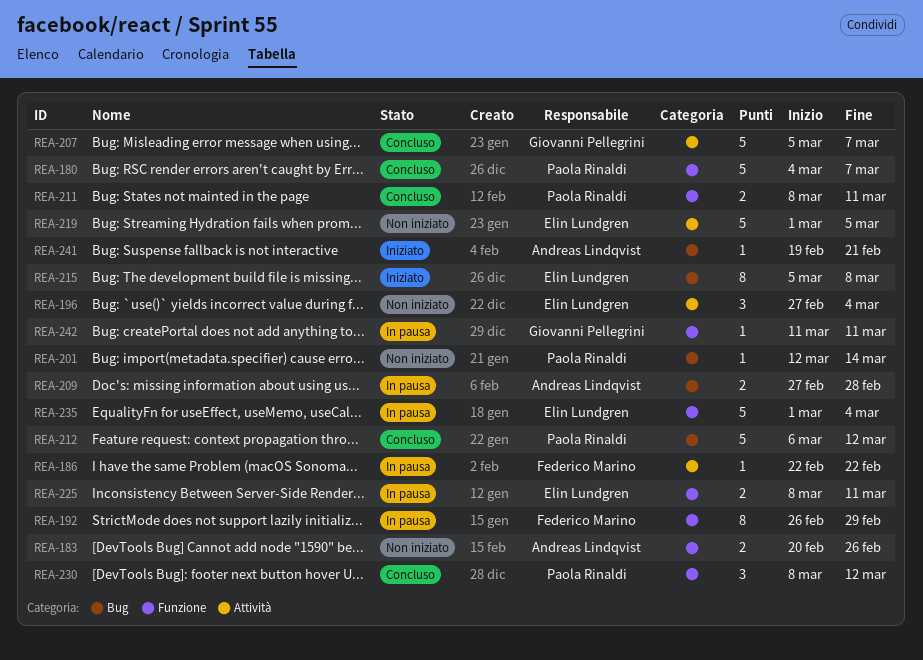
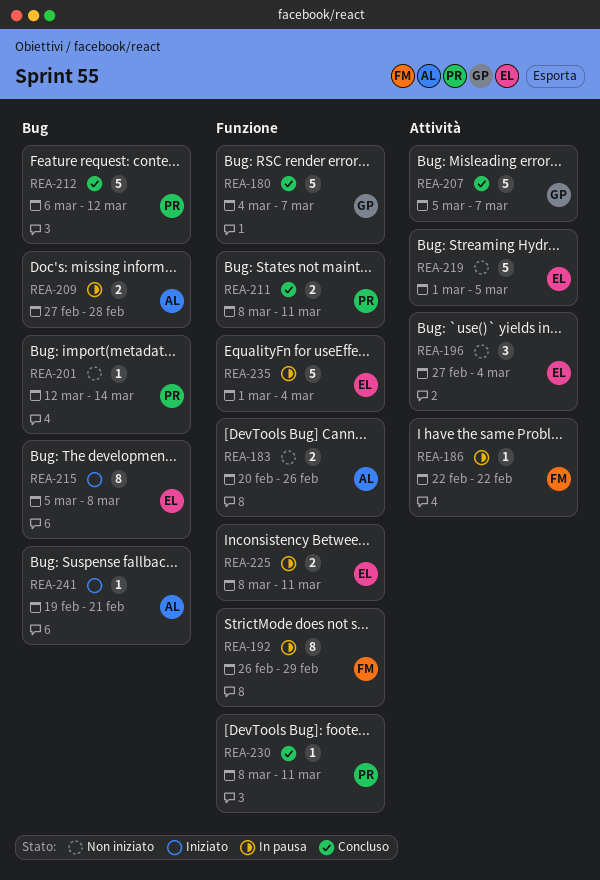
REA-180, owner: Paola Rinaldi -> Giovanni Pellegrini
REA-230, estimate: 3 -> 1
REA-230, due: Mar 12 -> Mar 11
REA-242: present -> none

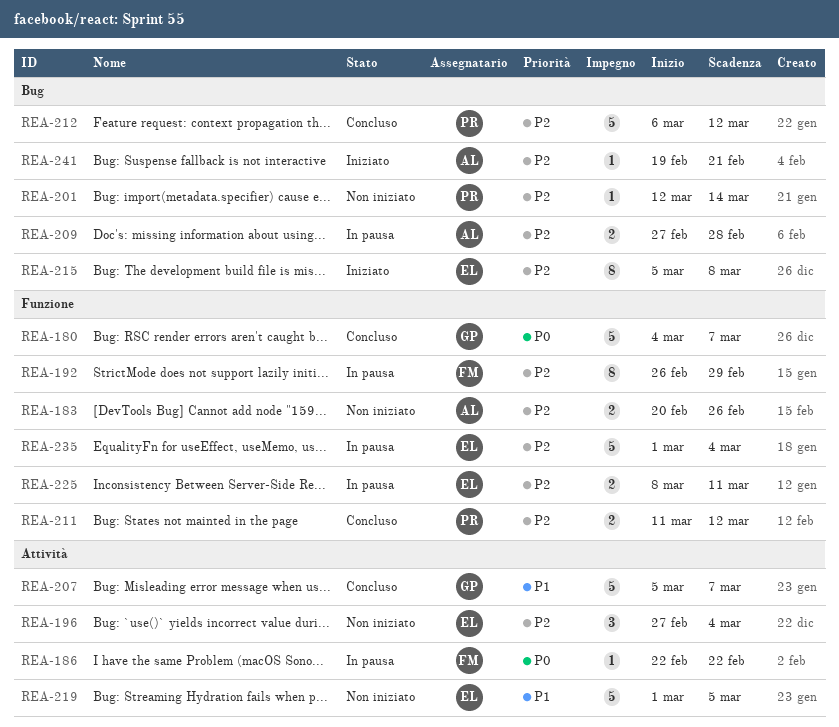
REA-211, start: Mar 8 -> Mar 11
REA-211, due: Mar 11 -> Mar 12
REA-230: present -> none

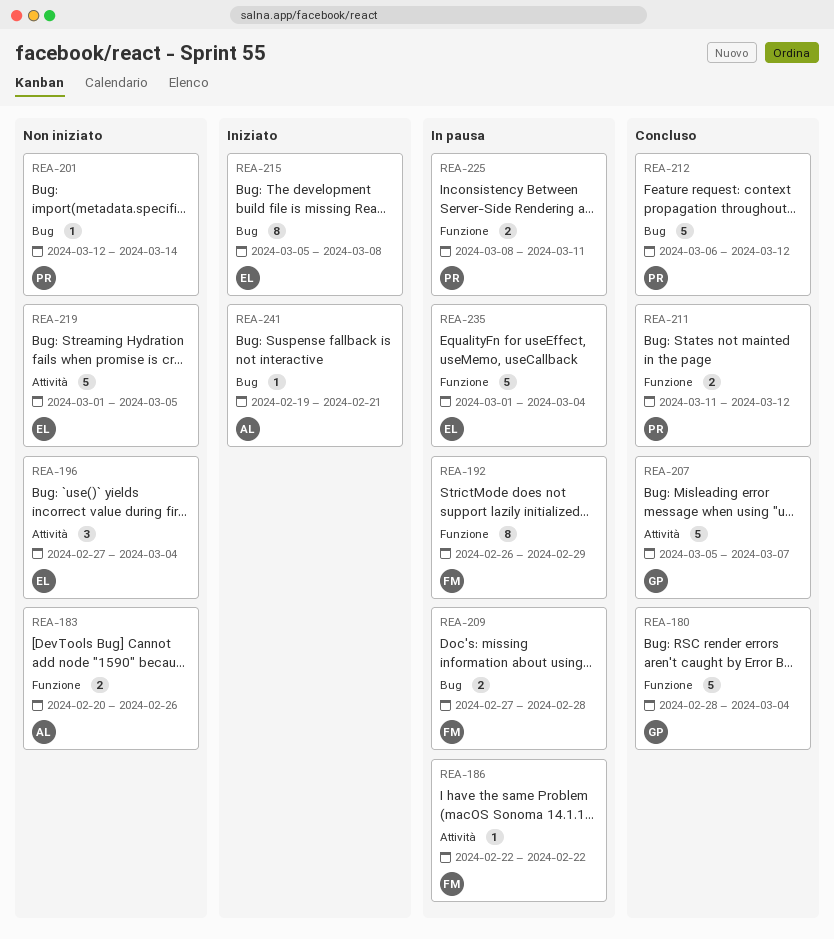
REA-180, start: Mar 4 -> Feb 28
REA-180, due: Mar 7 -> Mar 4
REA-209, owner: AL -> FM
REA-225, owner: EL -> PR

